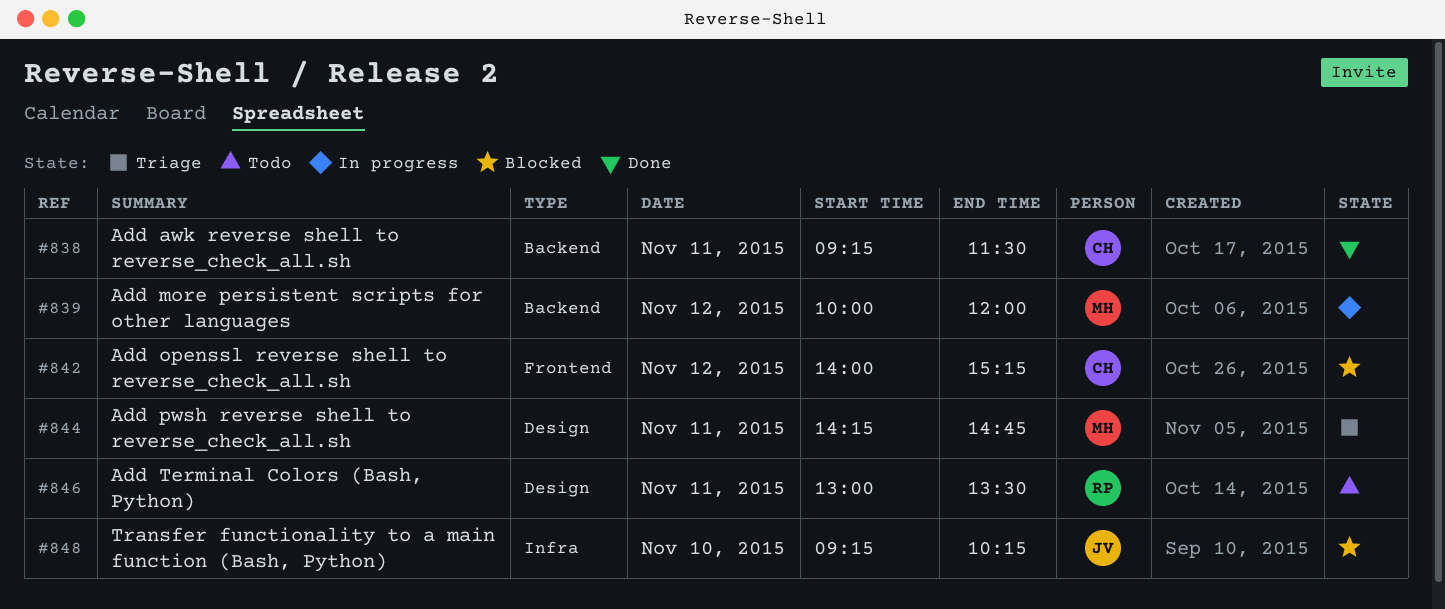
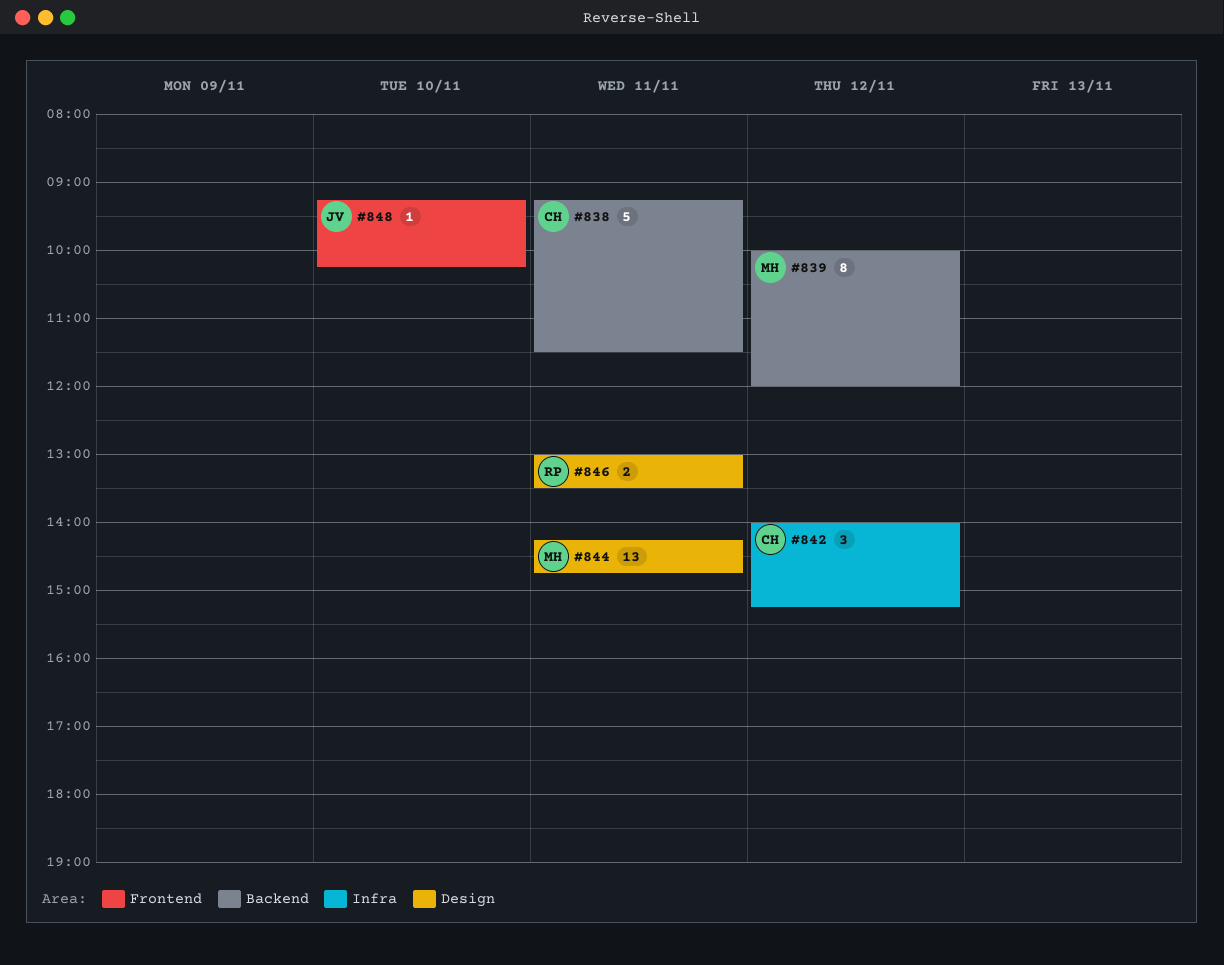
#842, label: Frontend -> Infra
#848, label: Infra -> Frontend

